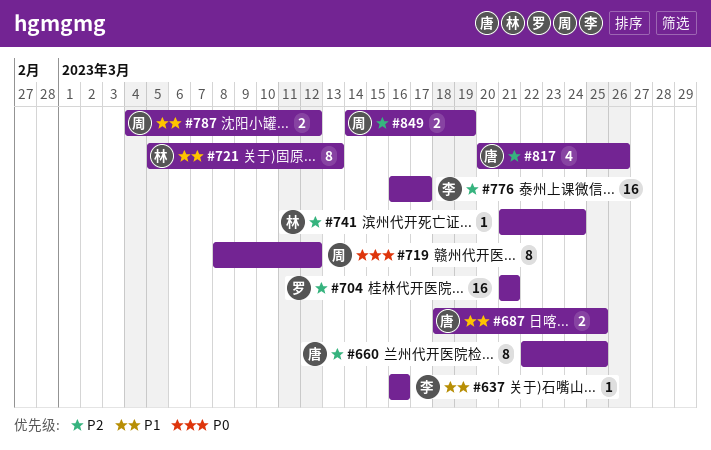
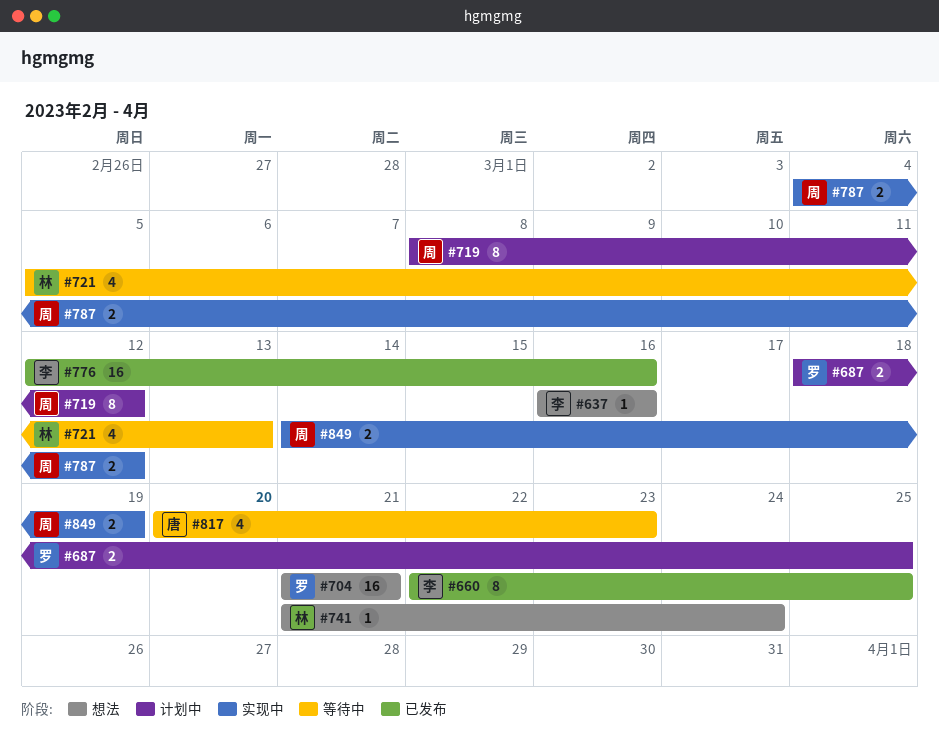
#660, owner: 唐 -> 李
#687, owner: 唐 -> 罗
#721, estimate: 8 -> 4
#776, start: Mar 16 -> Mar 12
#776, due: Mar 17 -> Mar 16
#817, due: Mar 26 -> Mar 23

